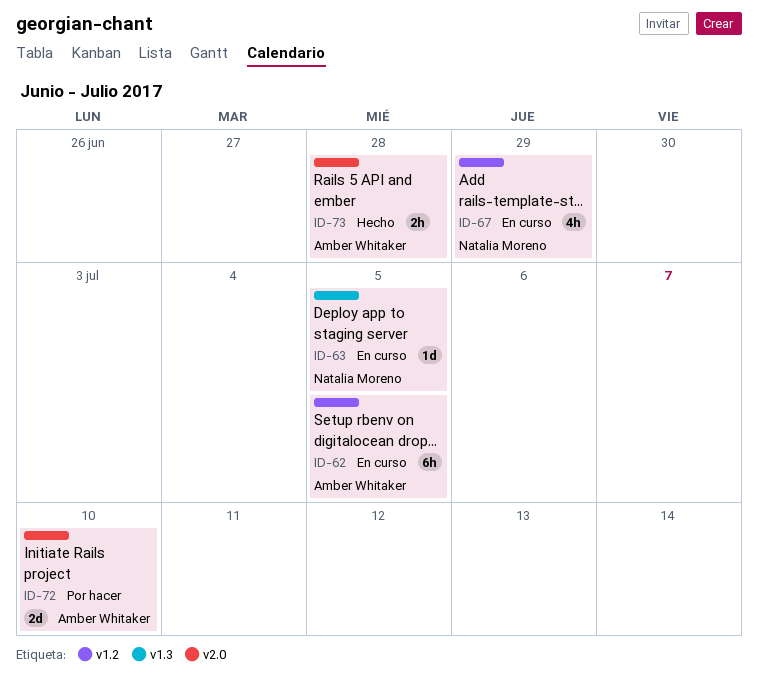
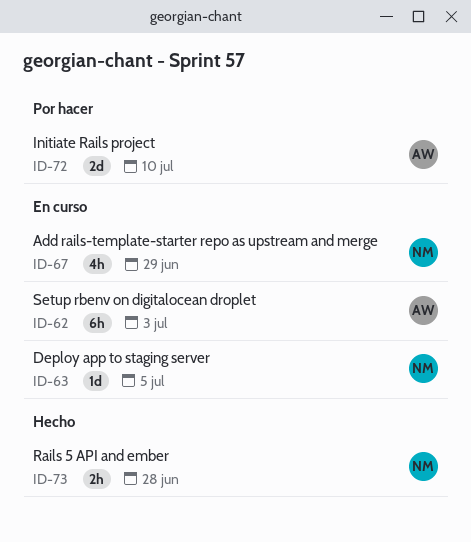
ID-62, due: Jul 5 -> Jul 3
ID-73, owner: Amber Whitaker -> Natalia Moreno

